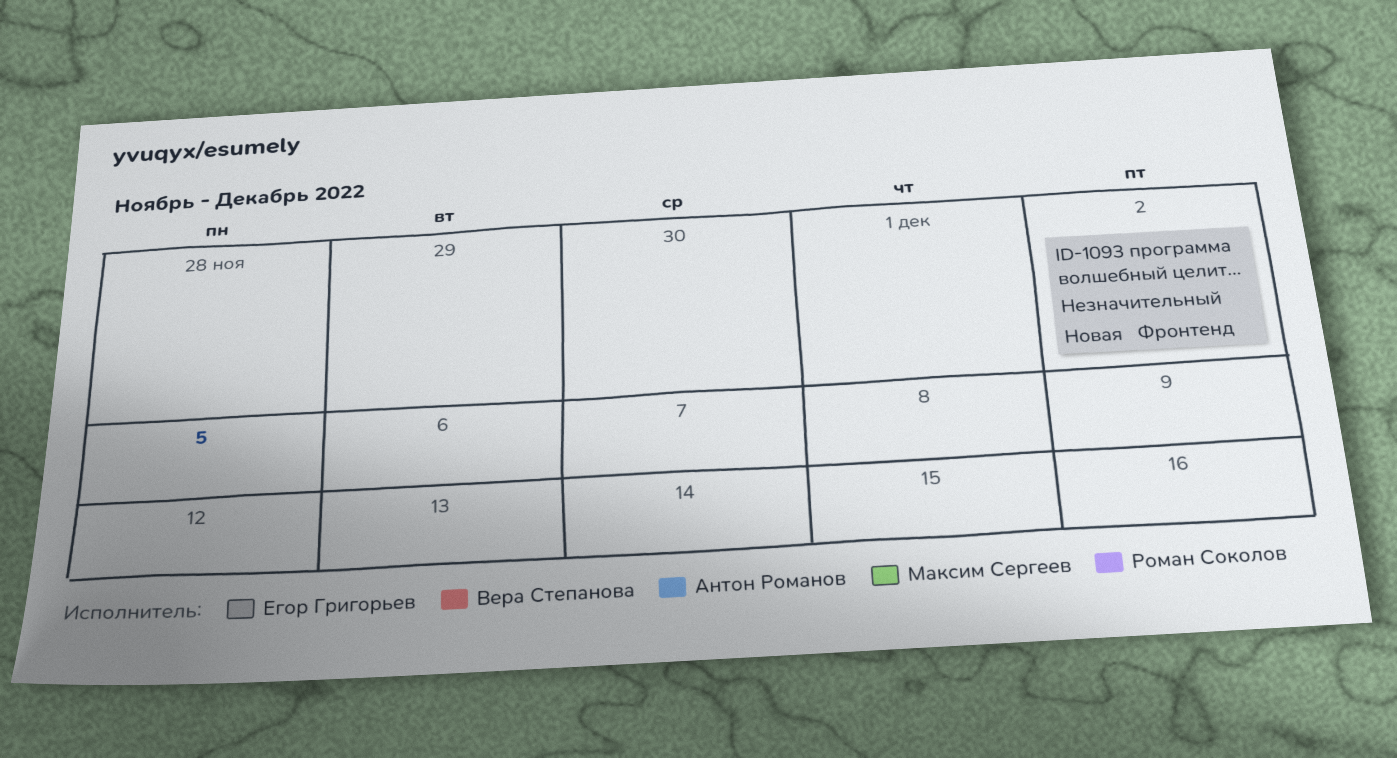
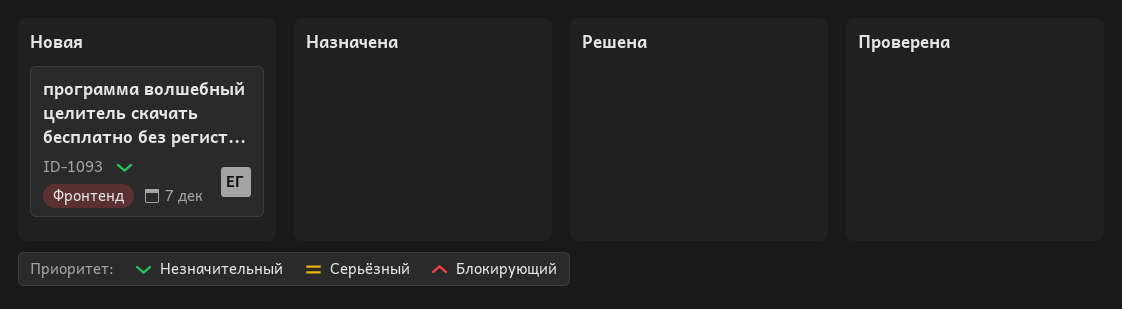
ID-1093, due: Dec 2 -> Dec 7

